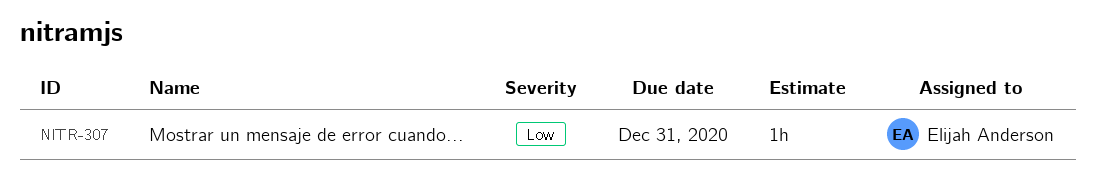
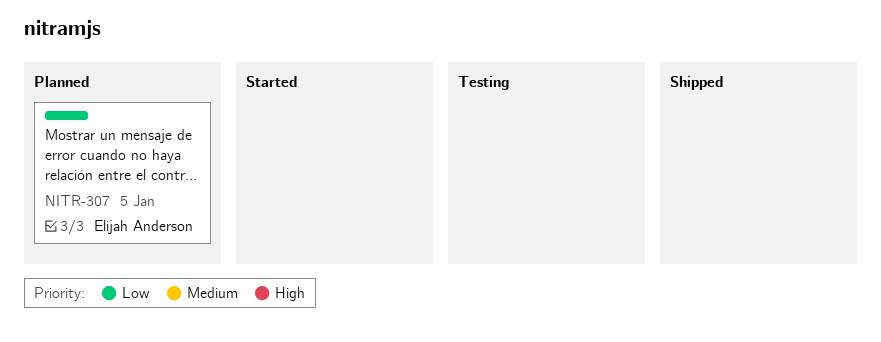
NITR-307, due: Dec 31 -> Jan 5

